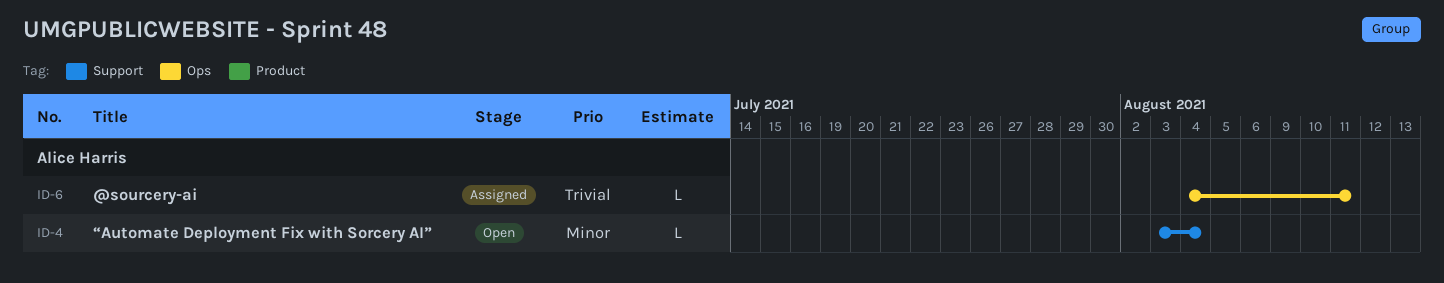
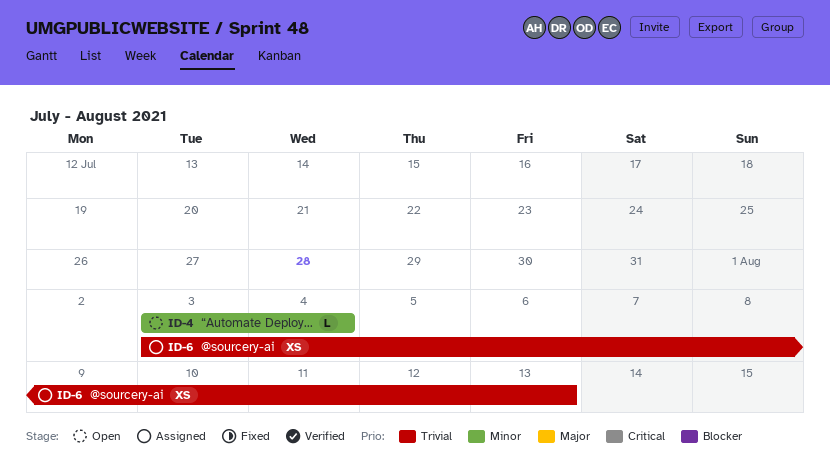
ID-6, estimate: L -> XS
ID-6, start: Aug 4 -> Aug 3
ID-6, due: Aug 11 -> Aug 13

